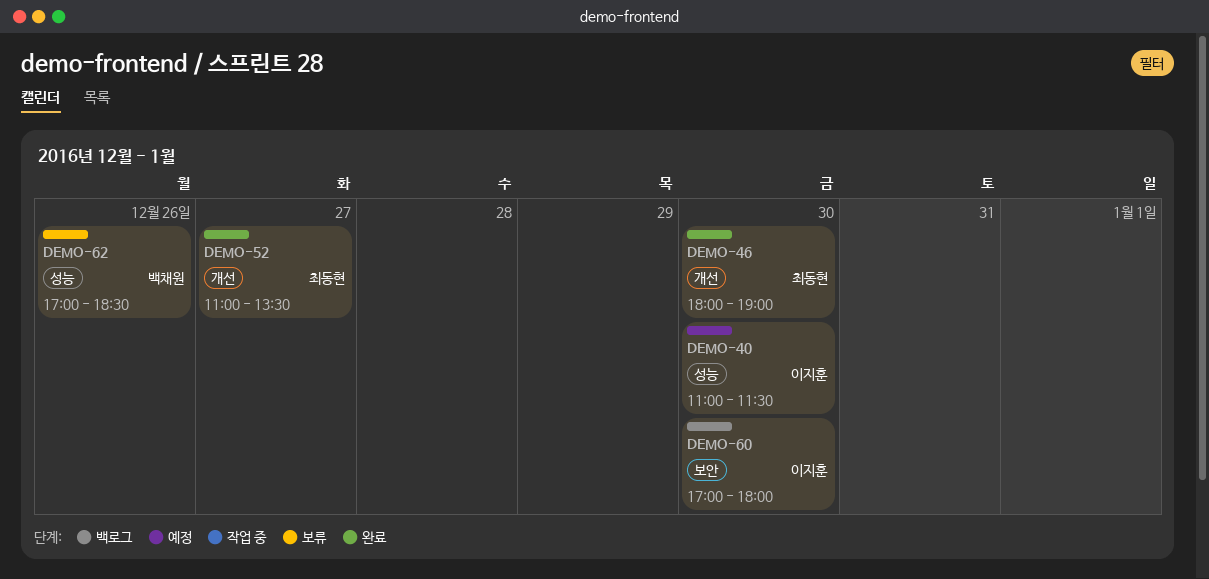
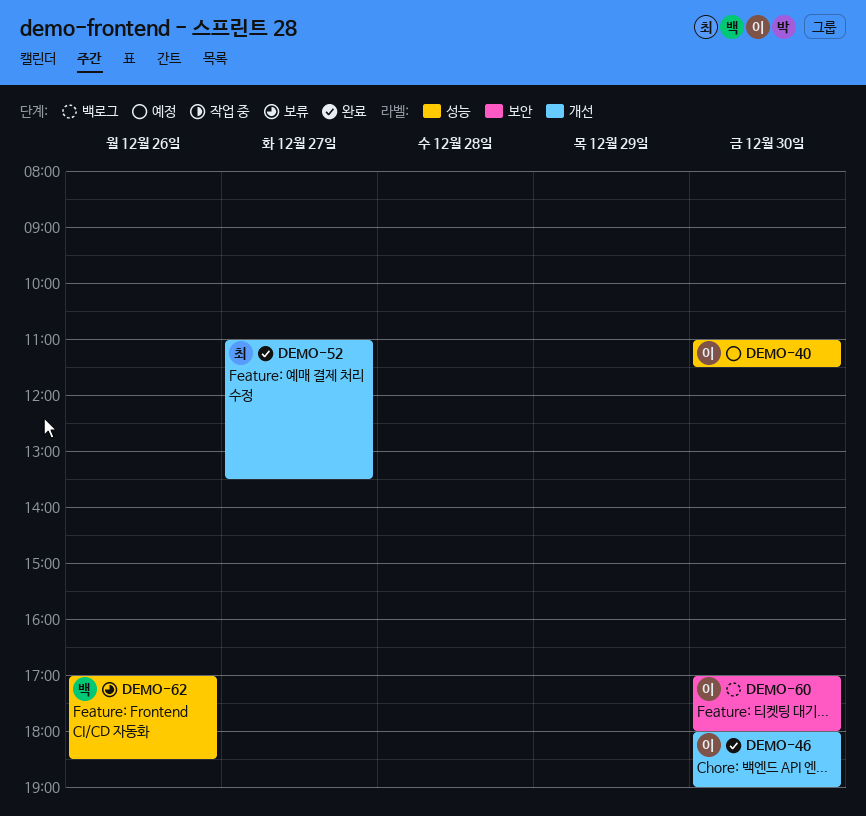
DEMO-46, owner: 최동현 -> 이지훈

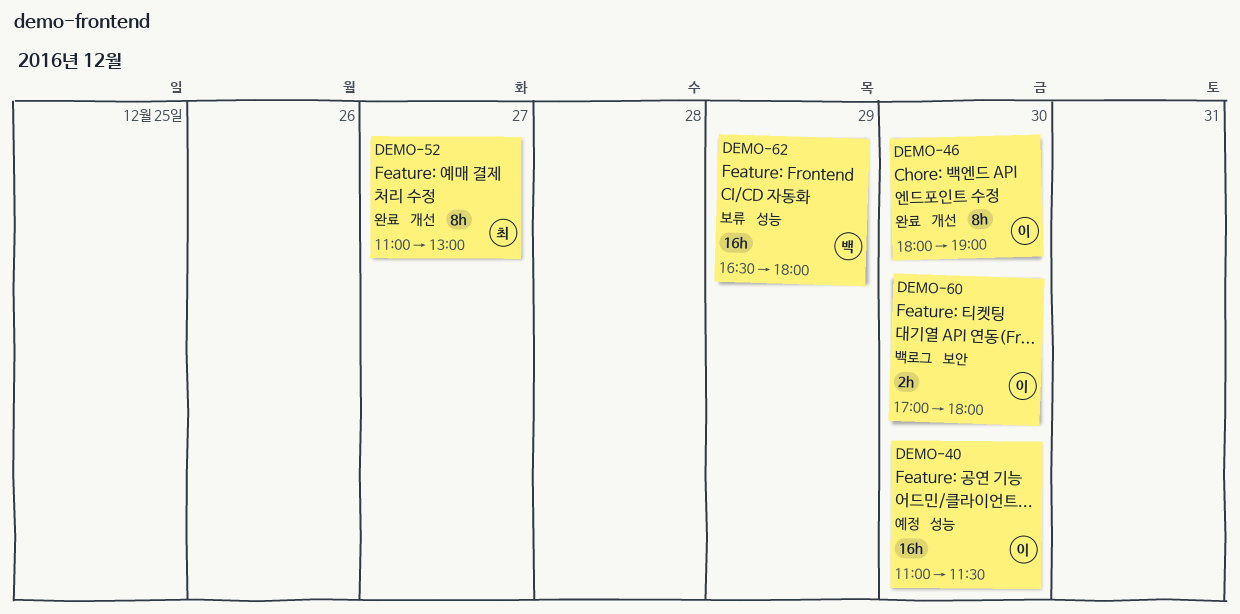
DEMO-52, ends: 13:30 -> 13:00
DEMO-62, day: Dec 26 -> Dec 29
DEMO-62, begins: 17:00 -> 16:30
DEMO-62, ends: 18:30 -> 18:00

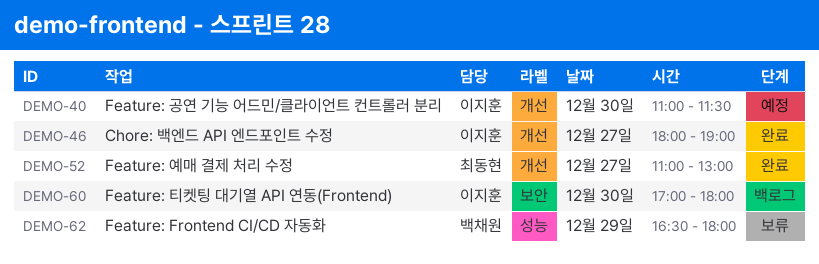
DEMO-40, label: 성능 -> 개선
DEMO-46, day: Dec 30 -> Dec 27

